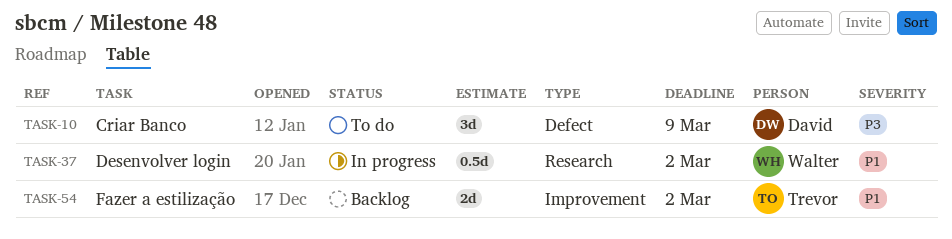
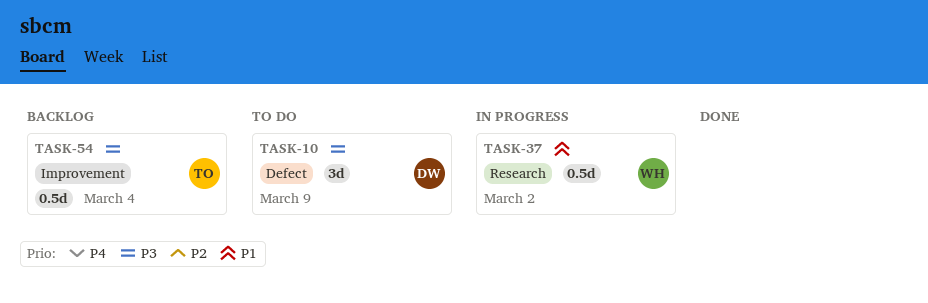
TASK-54, priority: P1 -> P3
TASK-54, estimate: 2d -> 0.5d
TASK-54, due: Mar 2 -> Mar 4

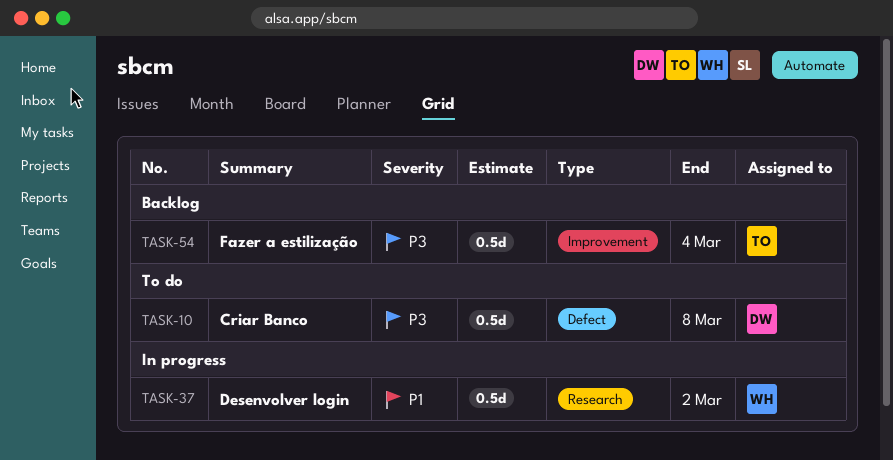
TASK-10, estimate: 3d -> 0.5d
TASK-10, due: Mar 9 -> Mar 8

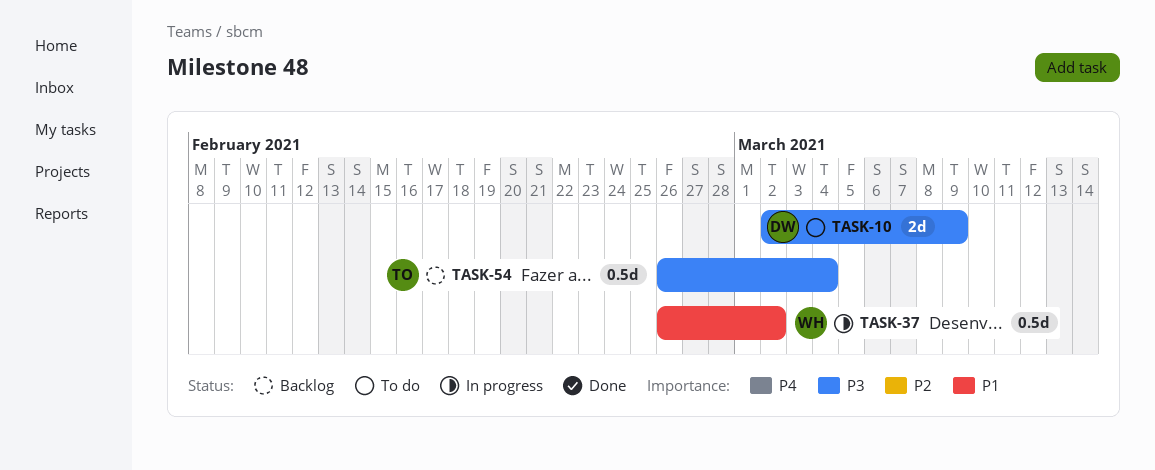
TASK-10, estimate: 0.5d -> 2d
TASK-10, due: Mar 8 -> Mar 9

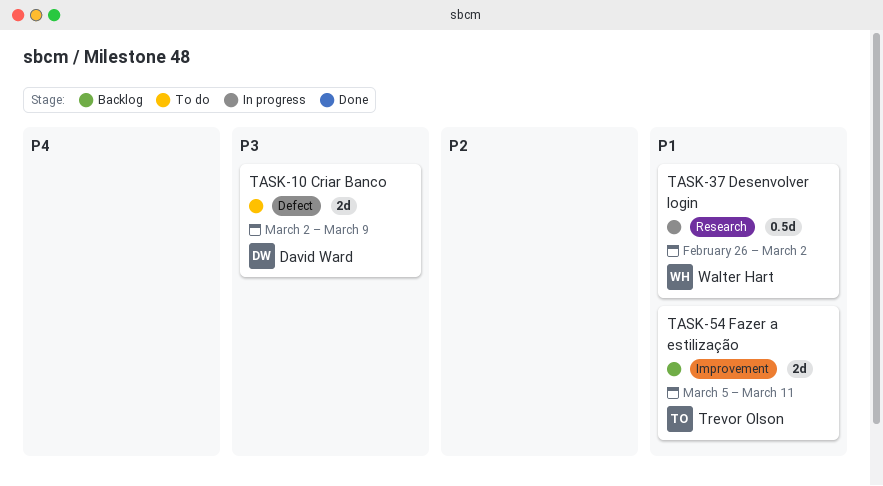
TASK-54, priority: P3 -> P1
TASK-54, estimate: 0.5d -> 2d
TASK-54, start: Feb 26 -> Mar 5
TASK-54, due: Mar 4 -> Mar 11

